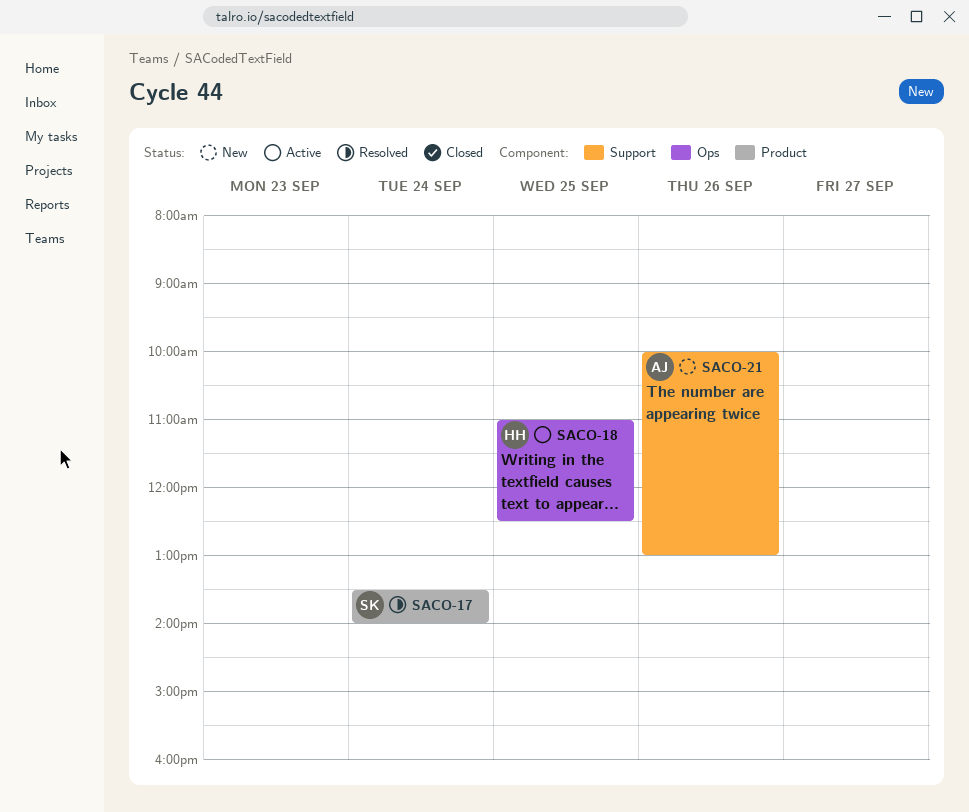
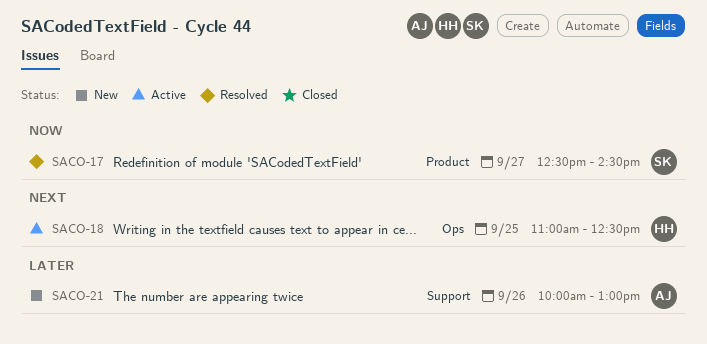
SACO-17, day: Sep 24 -> Sep 27
SACO-17, begins: 13:30 -> 12:30
SACO-17, ends: 14:00 -> 14:30

